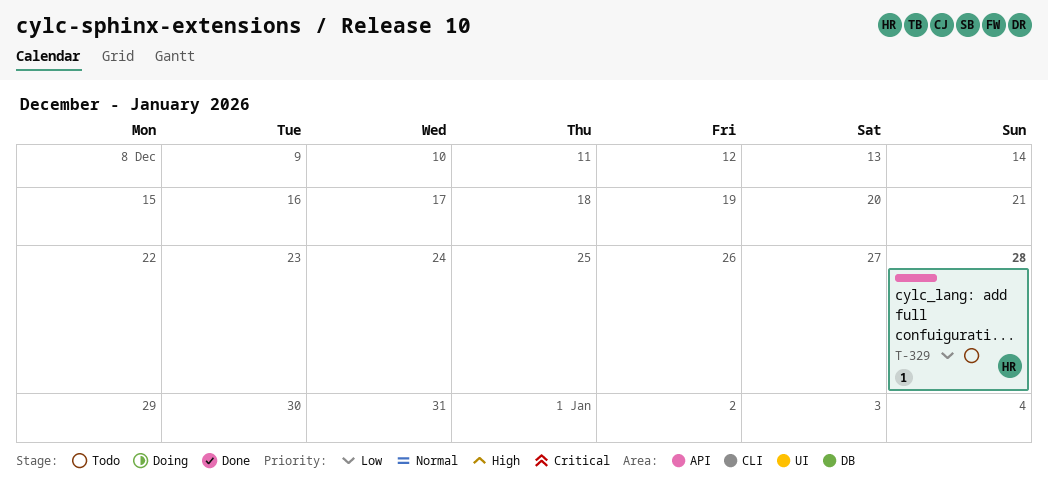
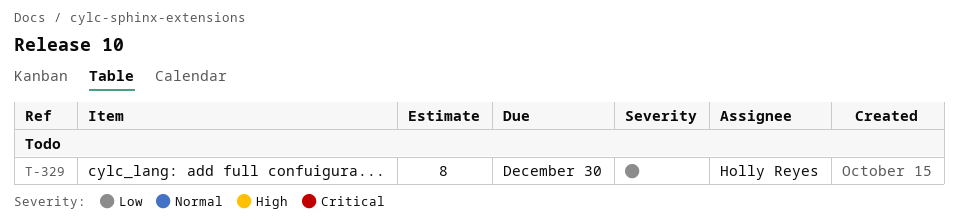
T-329, estimate: 1 -> 8
T-329, due: Dec 28 -> Dec 30

